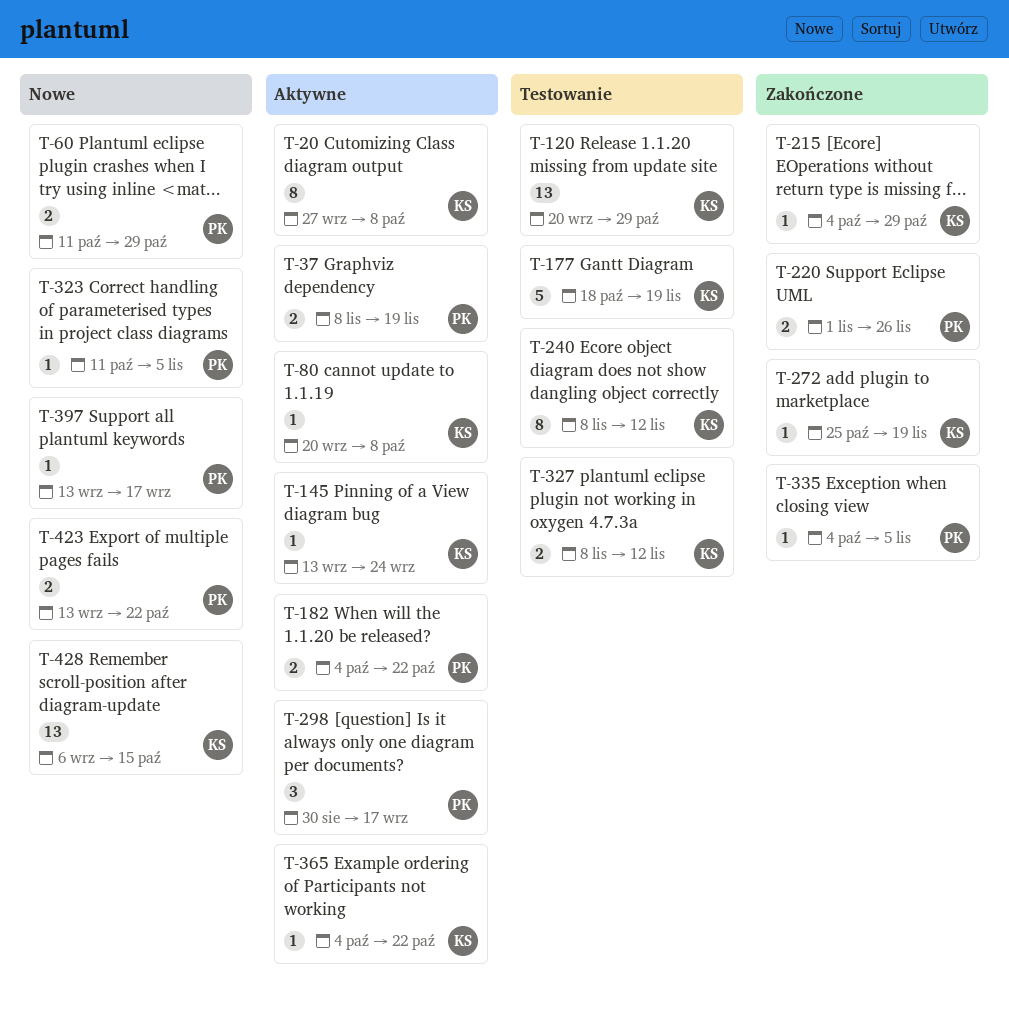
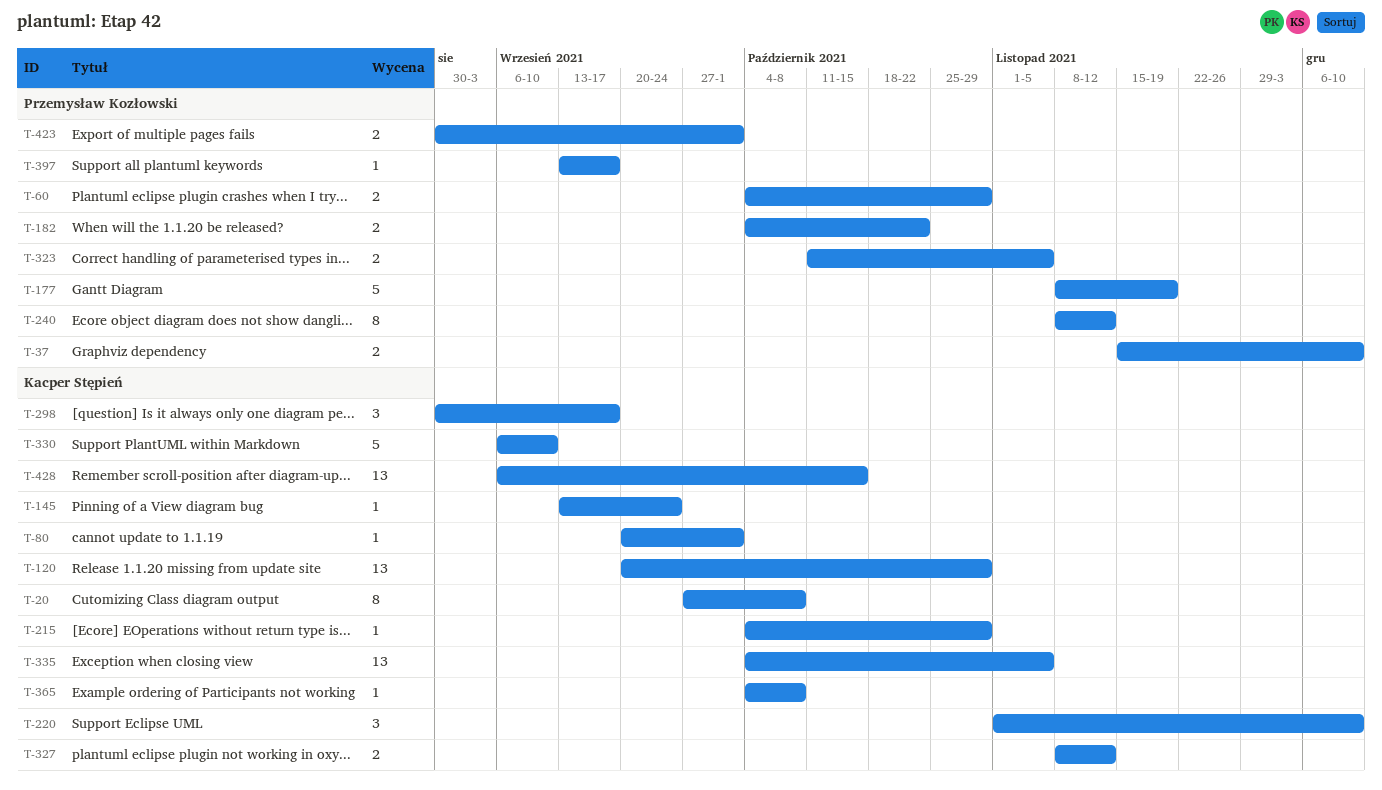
T-37, start: Nov 8 -> Nov 15
T-37, due: Nov 19 -> Dec 10
T-60, start: Oct 11 -> Oct 4
T-80, due: Oct 8 -> Oct 1
T-177, owner: Kacper Stępień -> Przemysław Kozłowski
T-177, start: Oct 18 -> Nov 8
T-220, owner: Przemysław Kozłowski -> Kacper Stępień
T-220, estimate: 2 -> 3
T-220, due: Nov 26 -> Dec 10
T-240, owner: Kacper Stępień -> Przemysław Kozłowski
T-272: present -> none
T-298, owner: Przemysław Kozłowski -> Kacper Stępień
T-323, estimate: 1 -> 2
T-330: none -> present
T-335, owner: Przemysław Kozłowski -> Kacper Stępień
T-335, estimate: 1 -> 13
T-365, due: Oct 22 -> Oct 8
T-423, start: Sep 13 -> Aug 30
T-423, due: Oct 22 -> Oct 1

